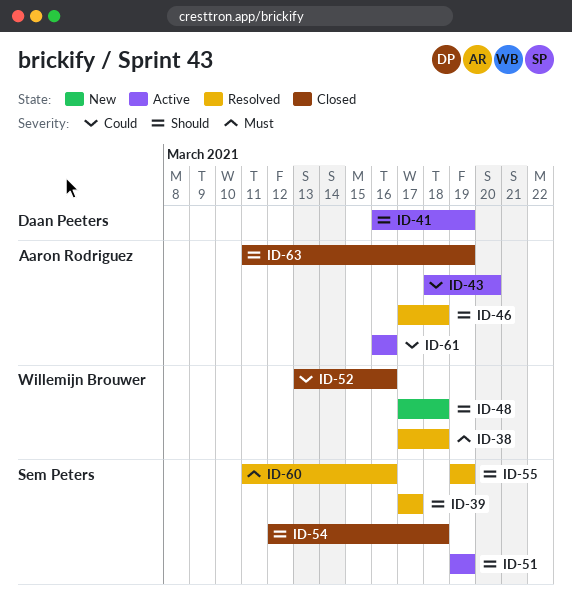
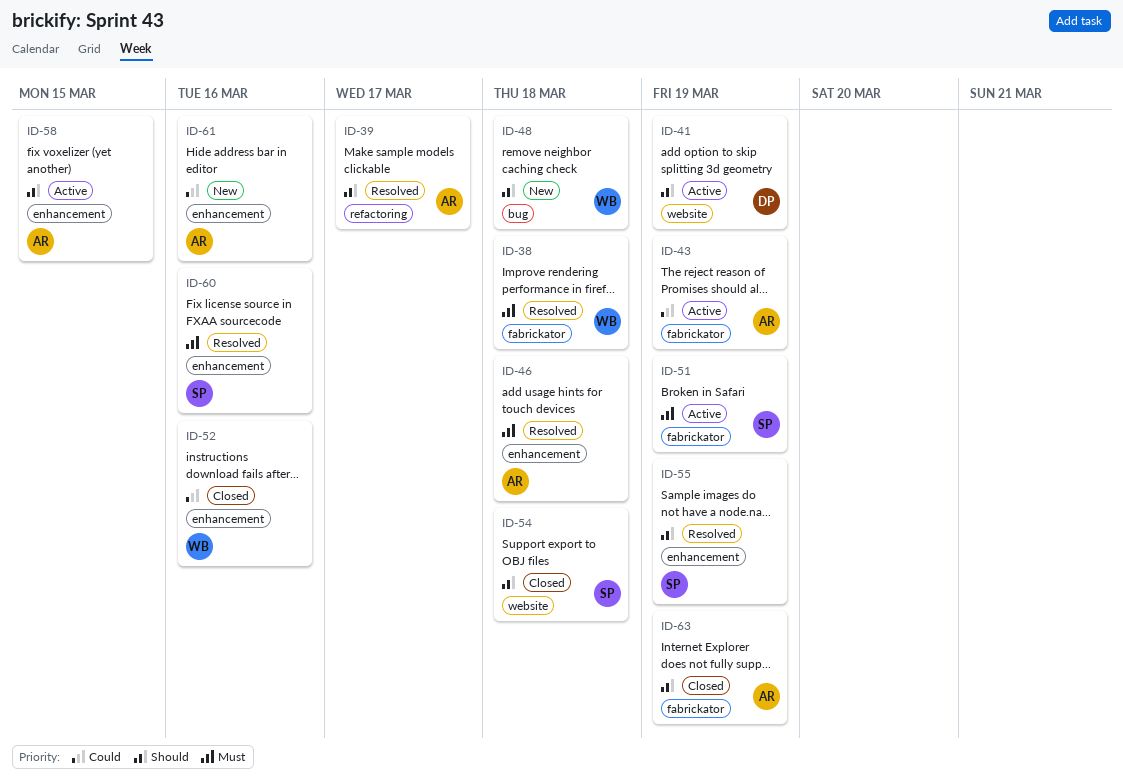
ID-39, owner: Sem Peters -> Aaron Rodriguez
ID-43, due: Mar 20 -> Mar 19
ID-46, priority: Should -> Must
ID-51, priority: Should -> Must
ID-58: none -> present
ID-61, status: Active -> New

